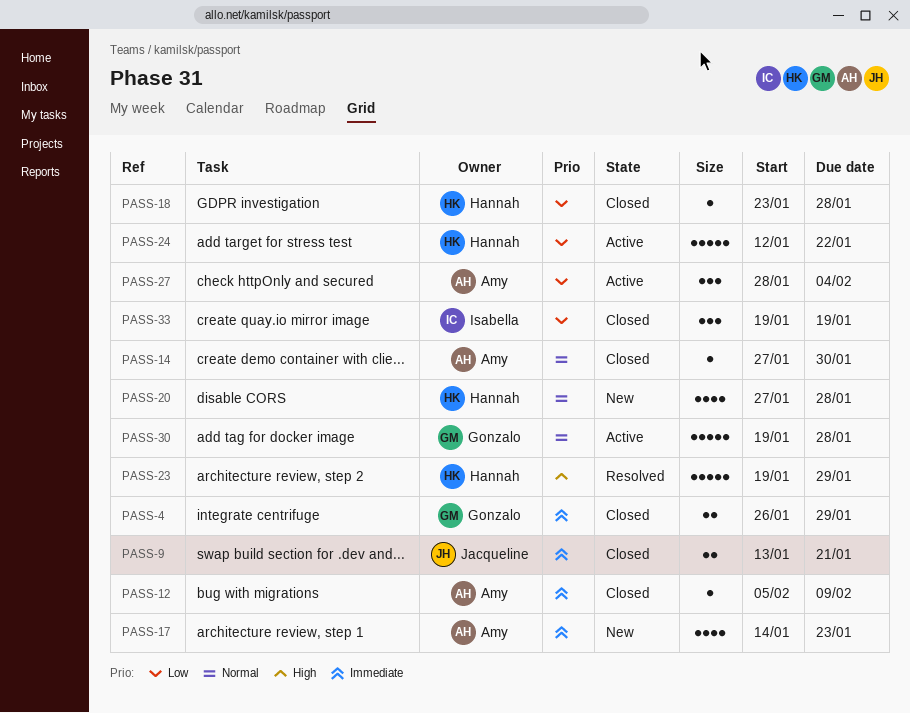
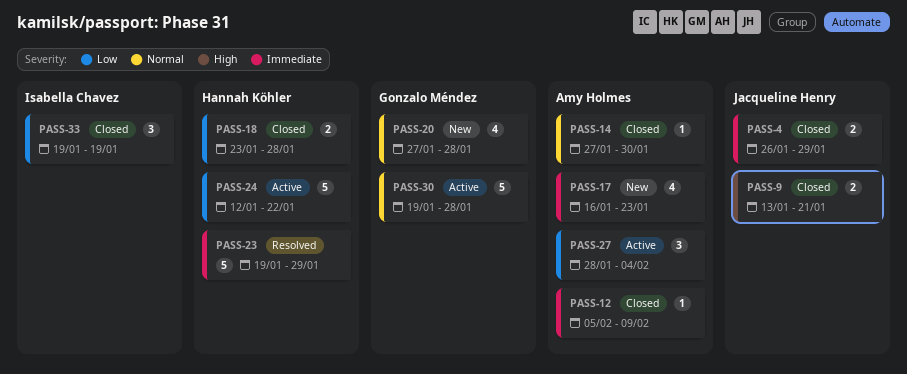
PASS-4, owner: Gonzalo Méndez -> Jacqueline Henry
PASS-9, priority: Immediate -> High
PASS-17, start: Jan 14 -> Jan 16
PASS-18, estimate: 1 -> 2
PASS-20, owner: Hannah Köhler -> Gonzalo Méndez
PASS-23, priority: High -> Immediate

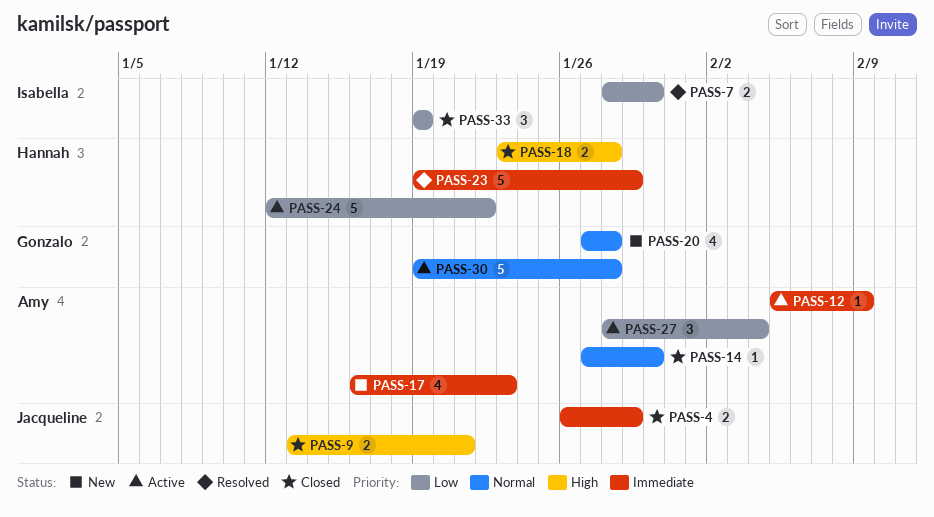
PASS-7: none -> present
PASS-12, status: Closed -> Active
PASS-18, priority: Low -> High

